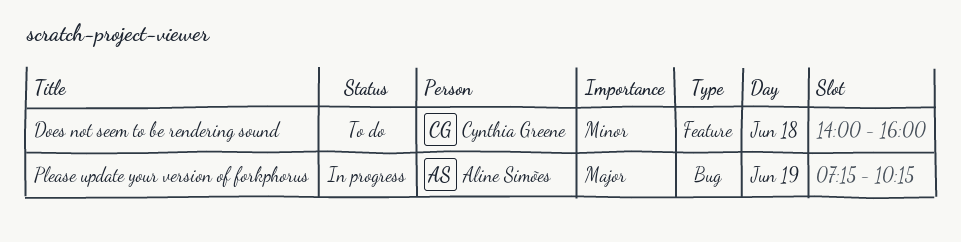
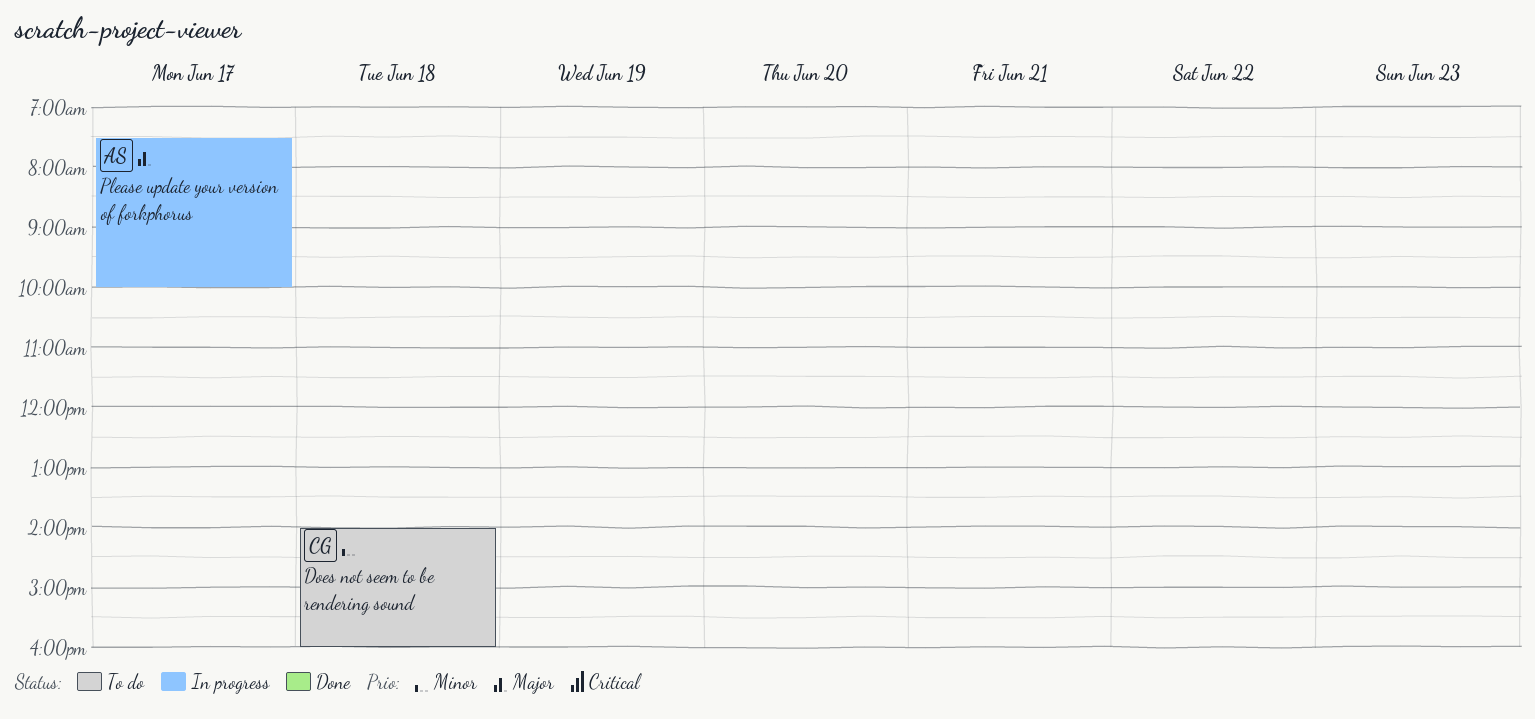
Please update your version of forkphorus, day: Jun 19 -> Jun 17
Please update your version of forkphorus, begins: 07:15 -> 07:30
Please update your version of forkphorus, ends: 10:15 -> 10:00

